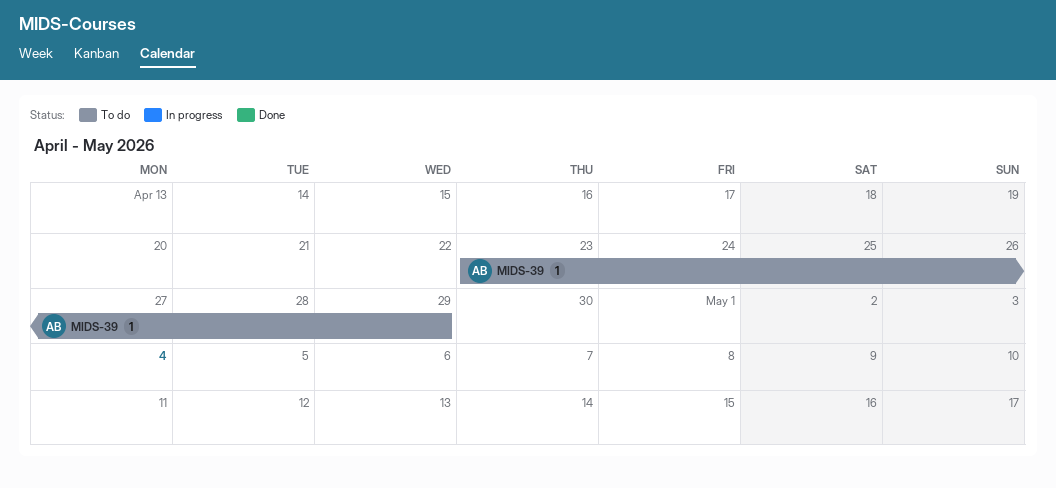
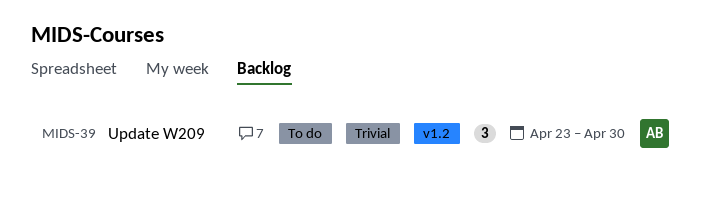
MIDS-39, estimate: 1 -> 3
MIDS-39, due: Apr 29 -> Apr 30

